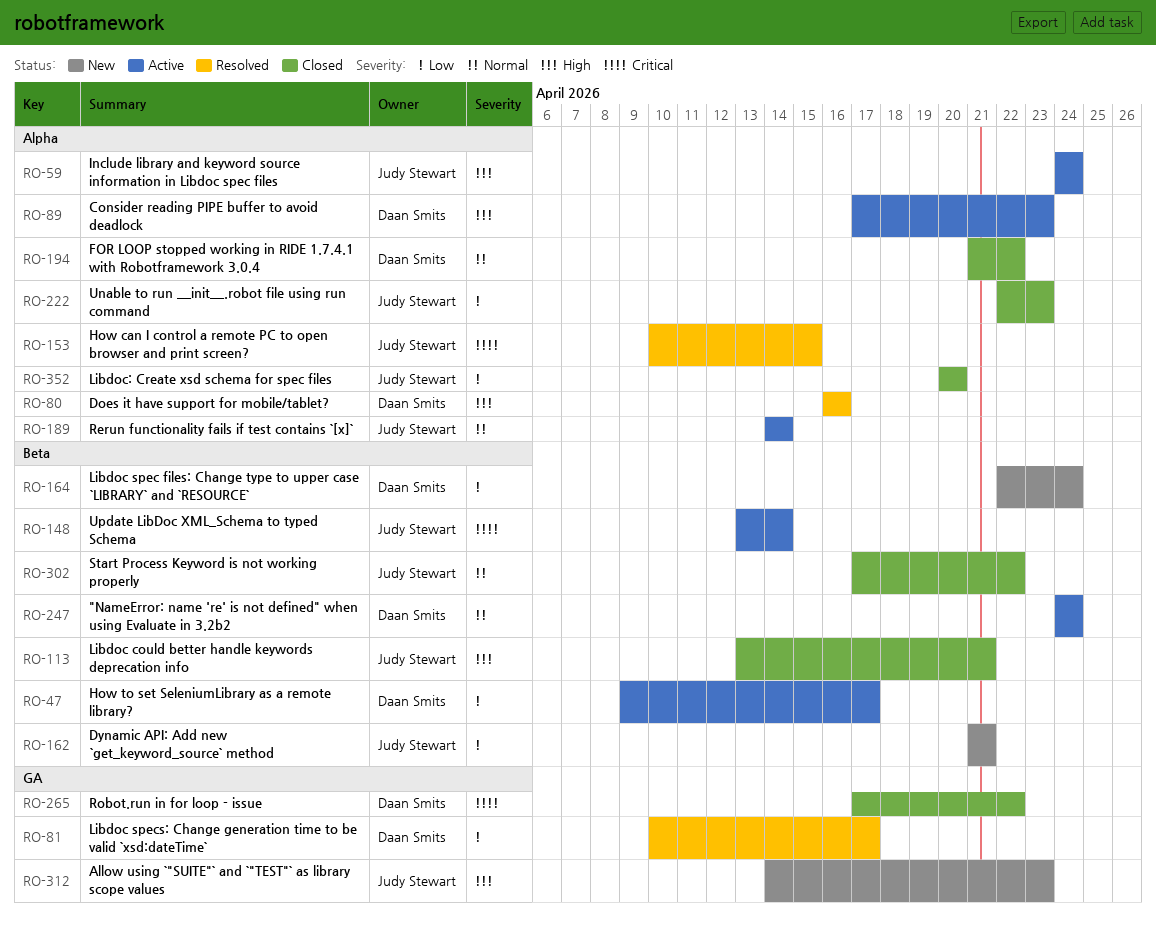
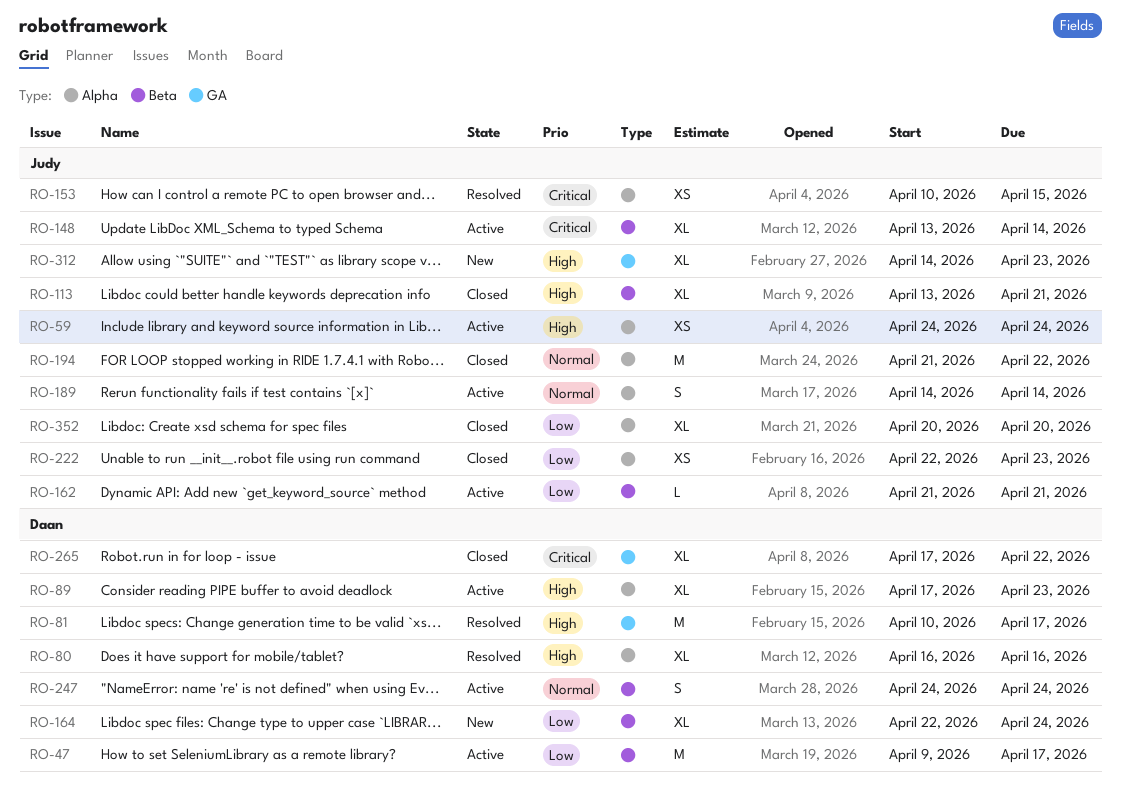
RO-81, priority: Low -> High
RO-162, status: New -> Active
RO-194, owner: Daan Smits -> Judy Stewart
RO-302: present -> none

